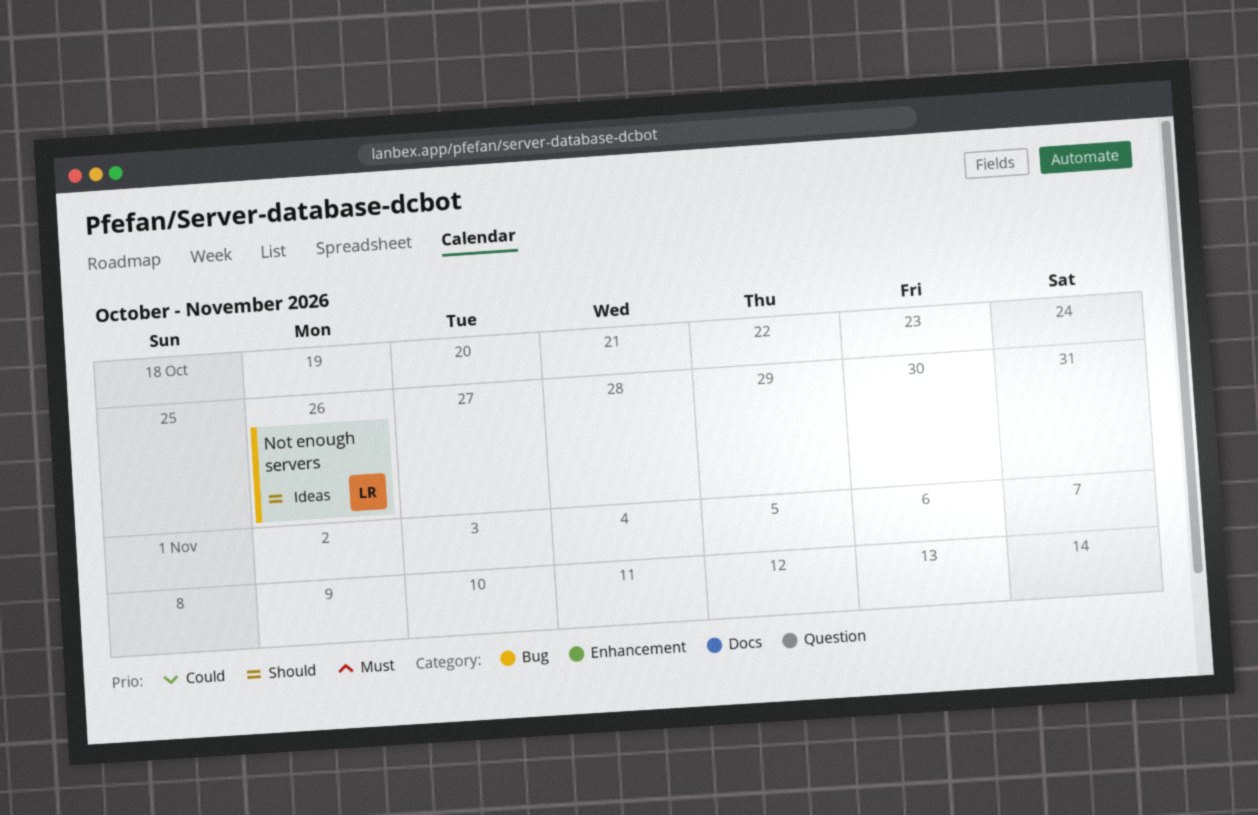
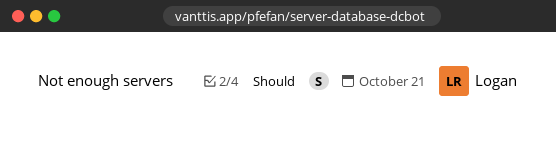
Not enough servers, due: Oct 26 -> Oct 21

